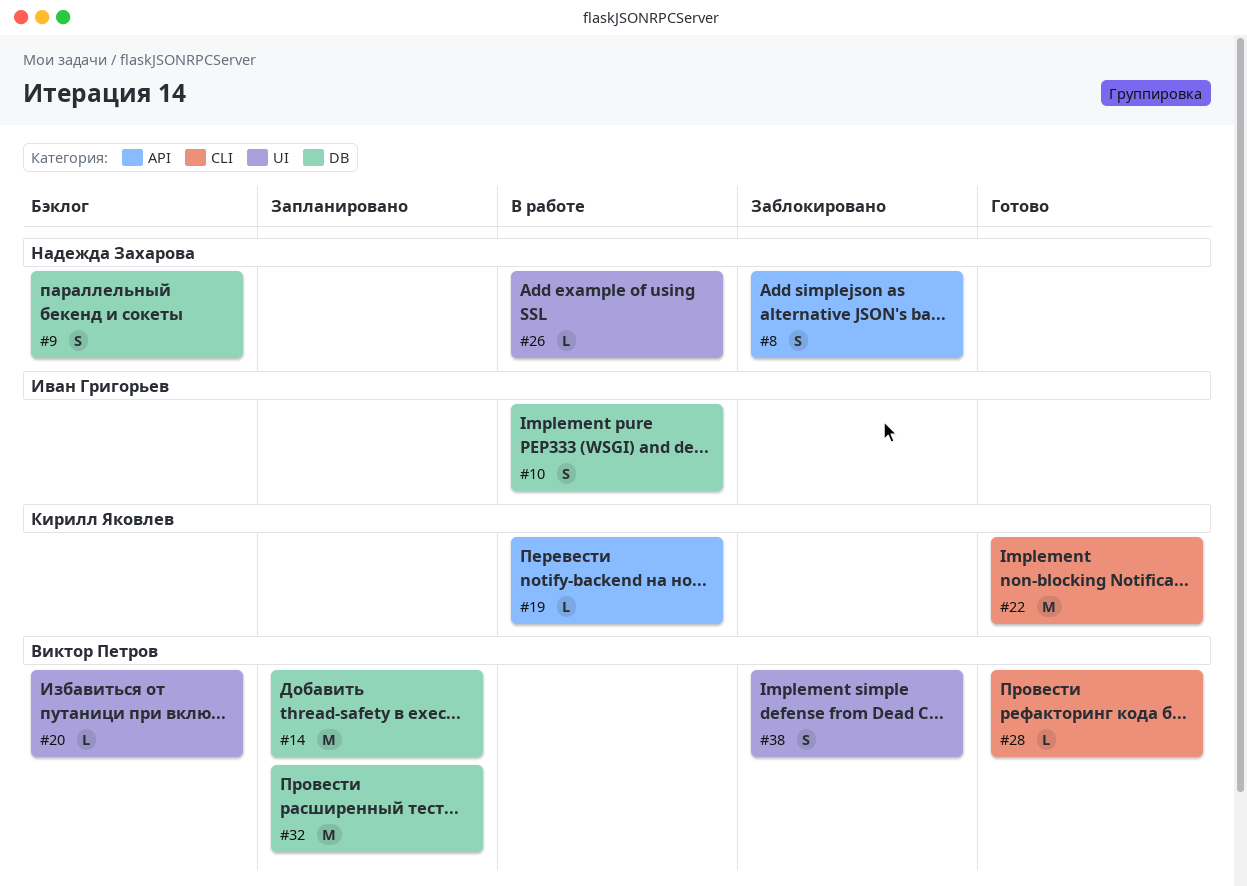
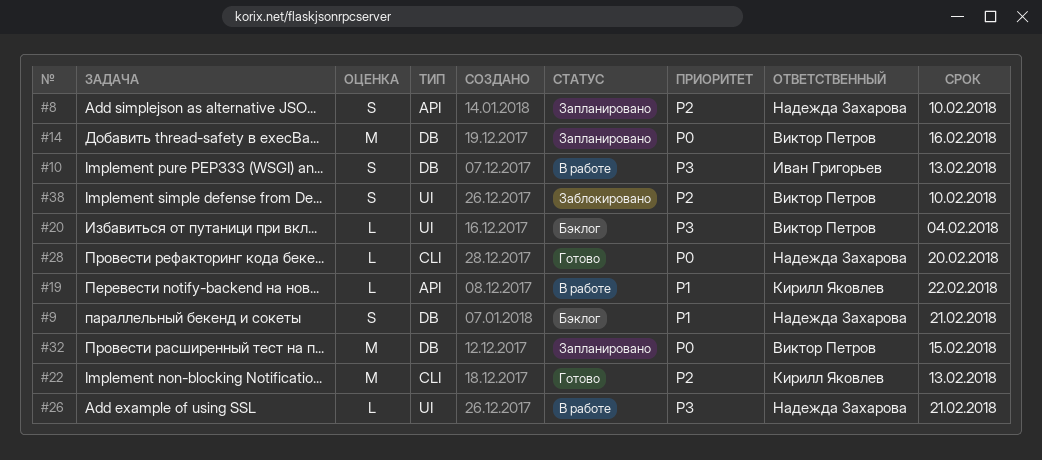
#8, status: Заблокировано -> Запланировано
#28, owner: Виктор Петров -> Надежда Захарова

